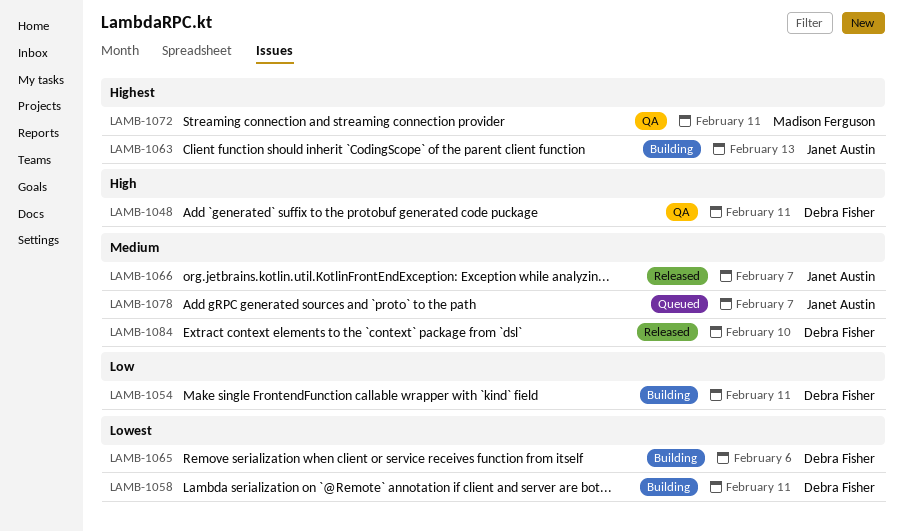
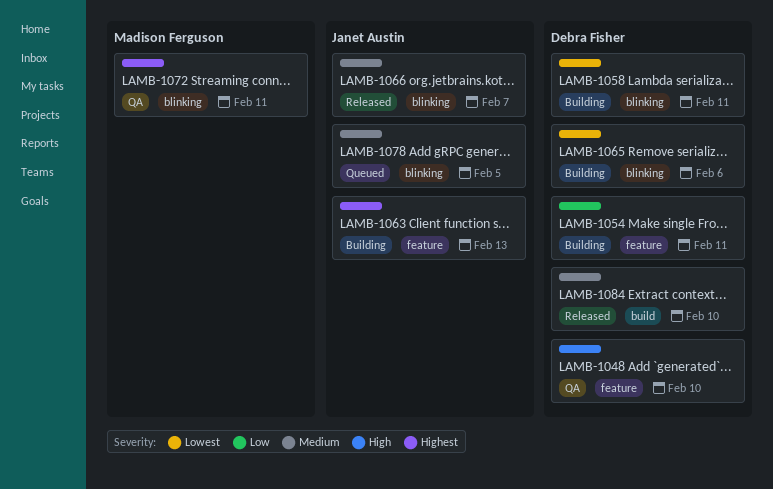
LAMB-1048, due: Feb 11 -> Feb 10
LAMB-1078, due: Feb 7 -> Feb 5

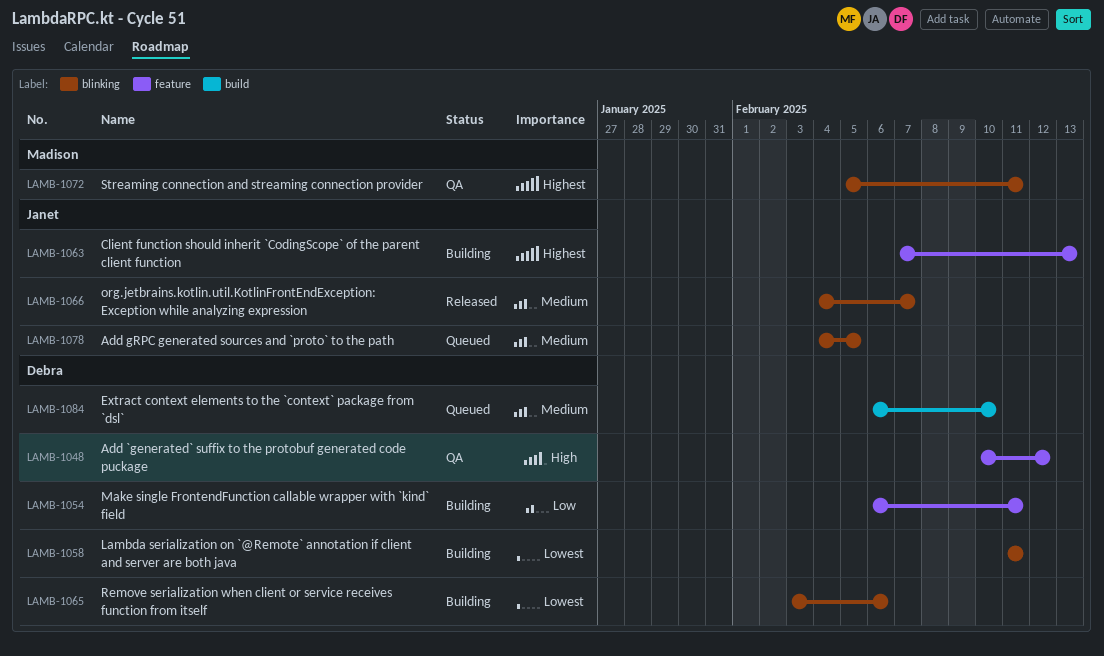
LAMB-1048, due: Feb 10 -> Feb 12
LAMB-1084, status: Released -> Queued

